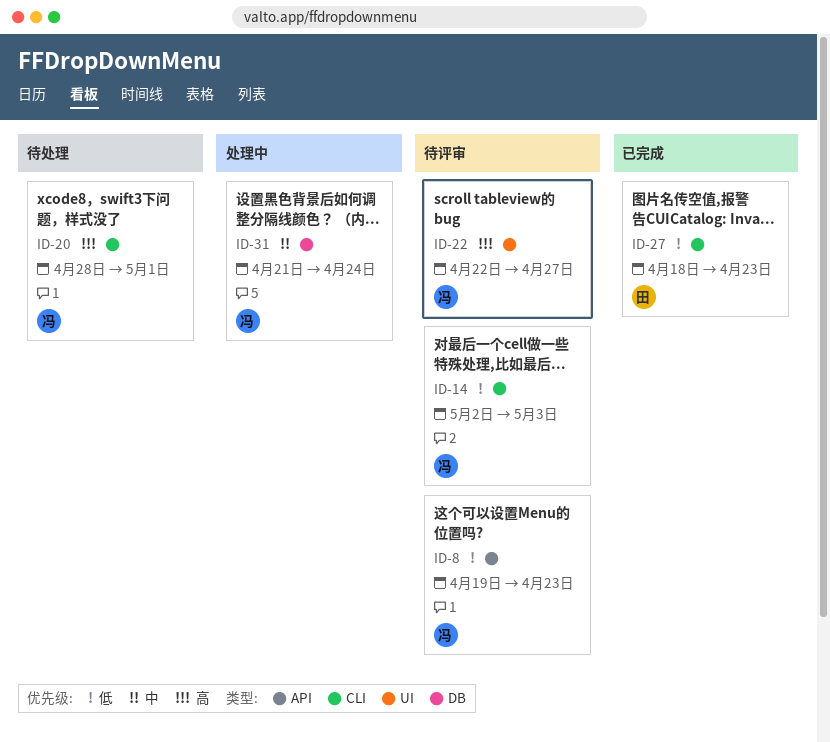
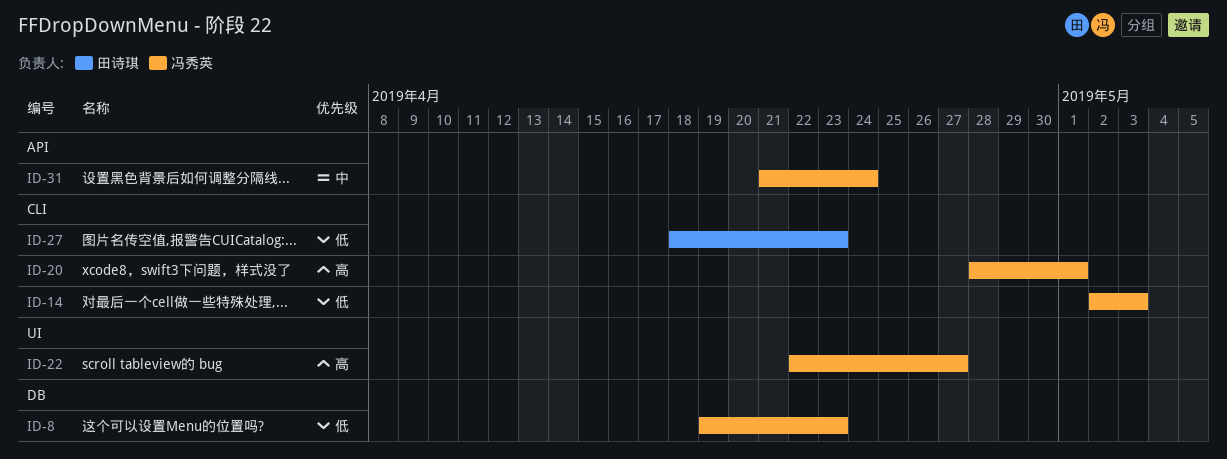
ID-8, label: API -> DB
ID-31, label: DB -> API

